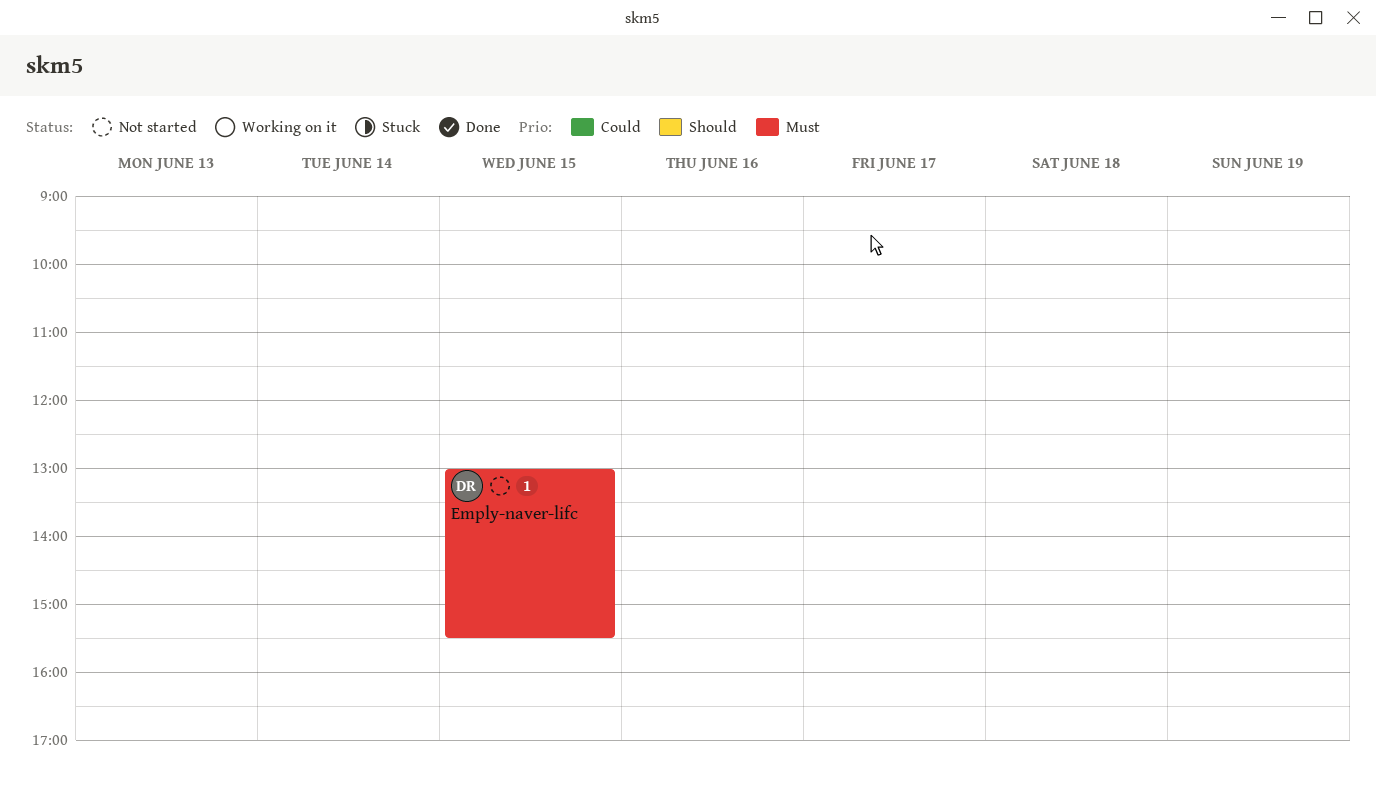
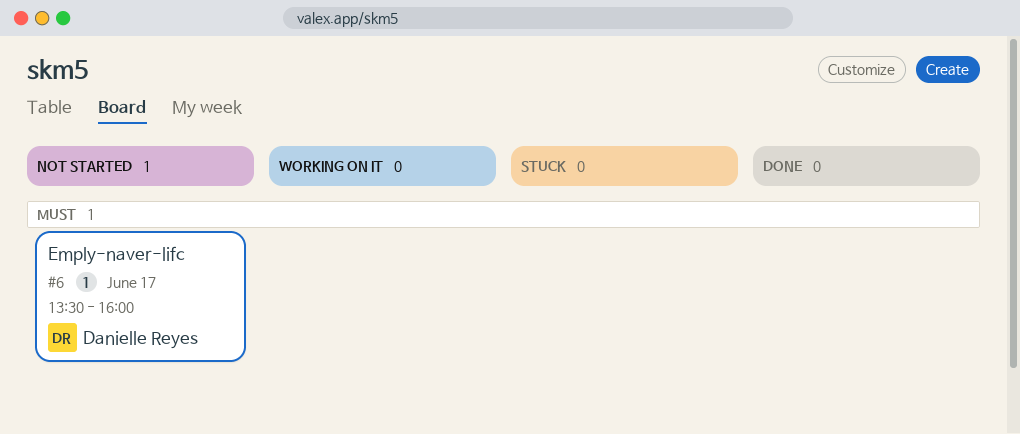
Emply-naver-lifc, day: Jun 15 -> Jun 17
Emply-naver-lifc, begins: 13:00 -> 13:30
Emply-naver-lifc, ends: 15:30 -> 16:00

